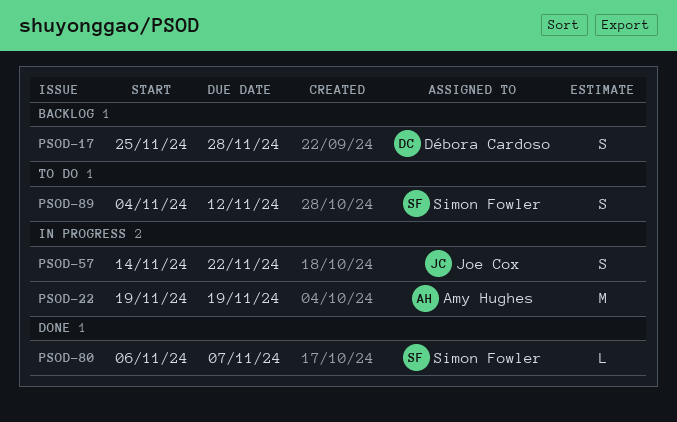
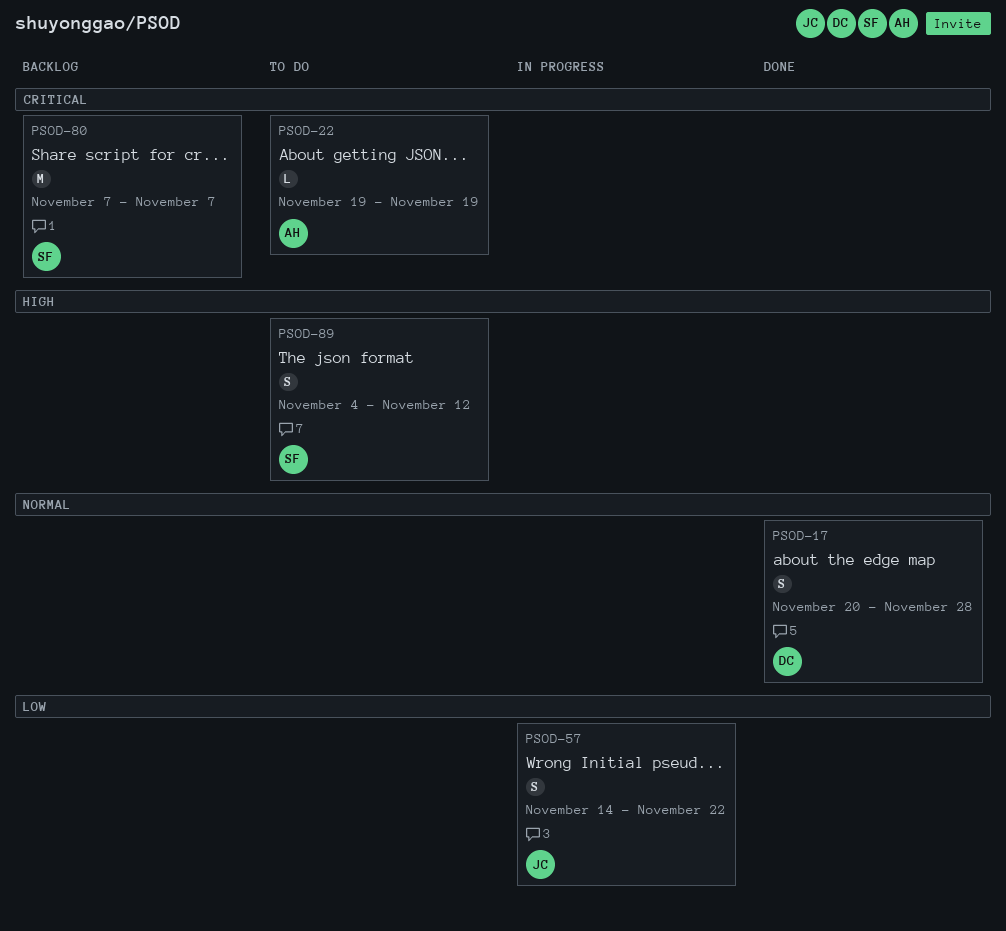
PSOD-17, status: Backlog -> Done
PSOD-17, start: Nov 25 -> Nov 20
PSOD-22, status: In progress -> To do
PSOD-22, estimate: M -> L
PSOD-80, status: Done -> Backlog
PSOD-80, estimate: L -> M
PSOD-80, start: Nov 6 -> Nov 7

